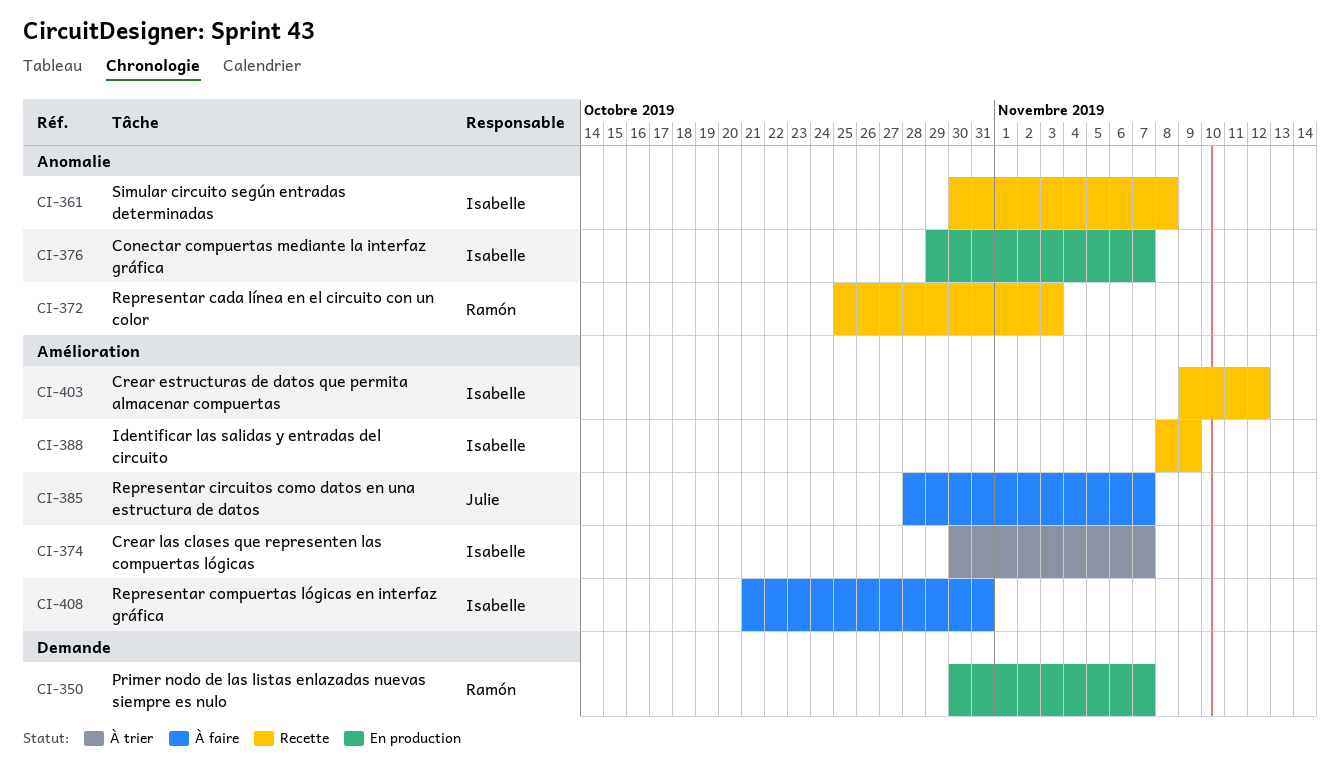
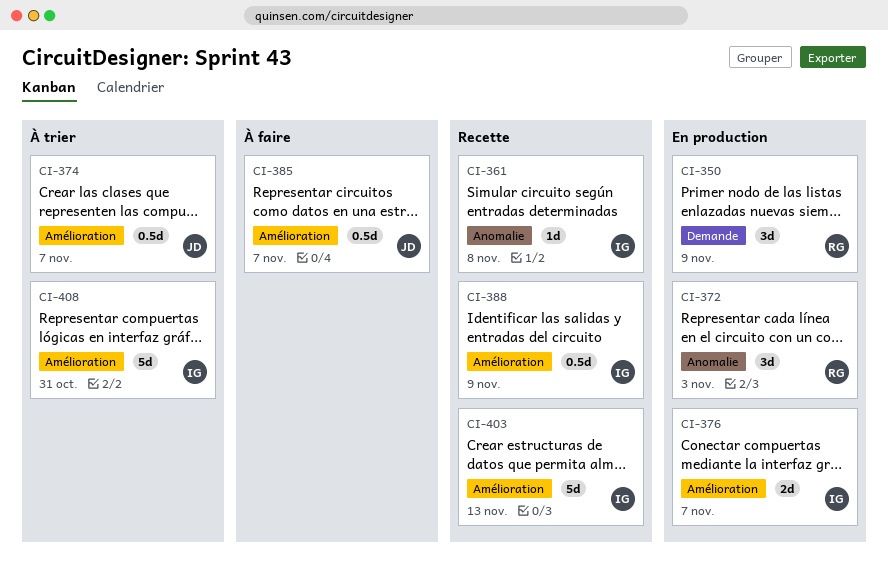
CI-350, due: Nov 7 -> Nov 9
CI-372, status: Recette -> En production
CI-374, owner: Isabelle -> Julie
CI-376, label: Anomalie -> Amélioration
CI-403, due: Nov 12 -> Nov 13
CI-408, status: À faire -> À trier

